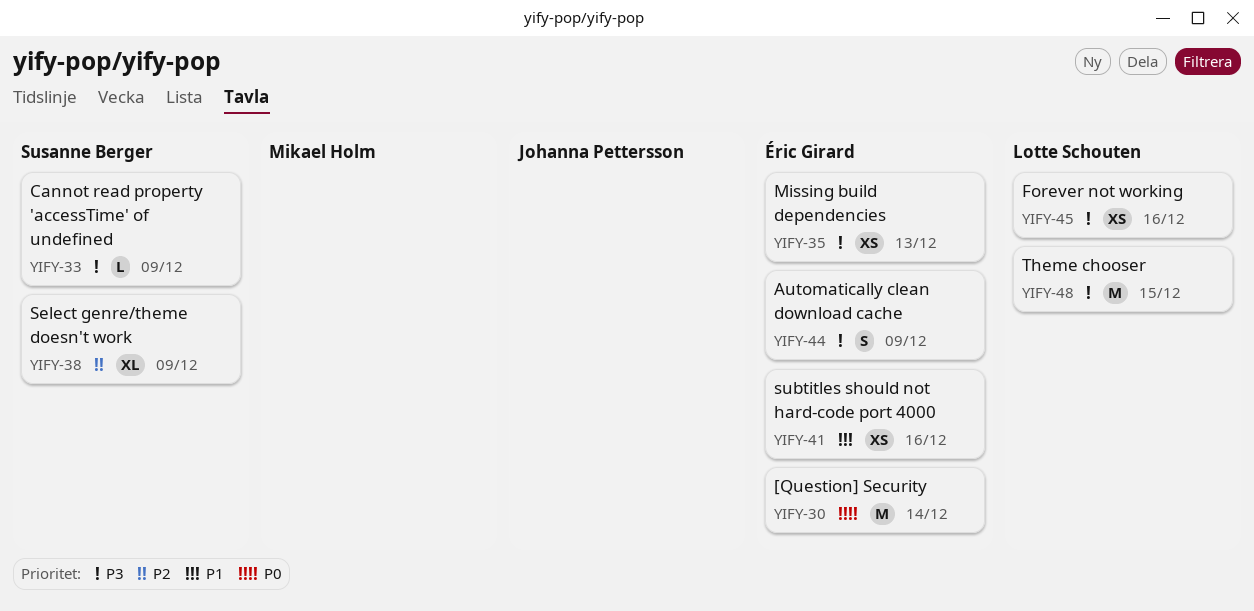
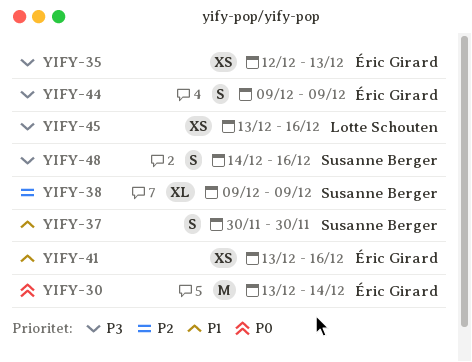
YIFY-33: present -> none
YIFY-37: none -> present
YIFY-48, owner: Lotte Schouten -> Susanne Berger
YIFY-48, estimate: M -> S
YIFY-48, due: Dec 15 -> Dec 16

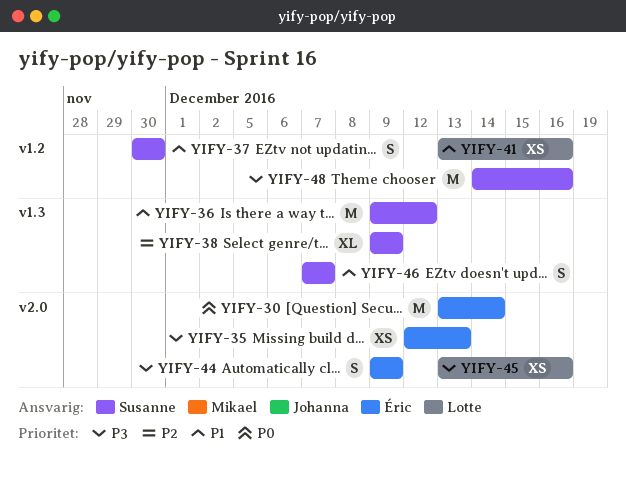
YIFY-36: none -> present
YIFY-41, owner: Éric Girard -> Lotte Schouten
YIFY-46: none -> present
YIFY-48, estimate: S -> M

